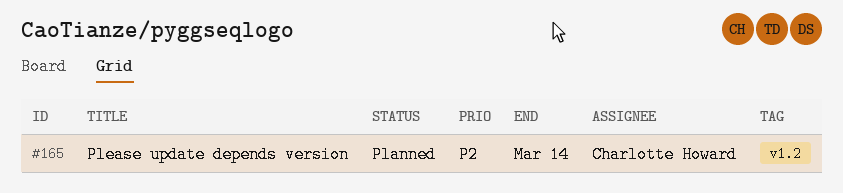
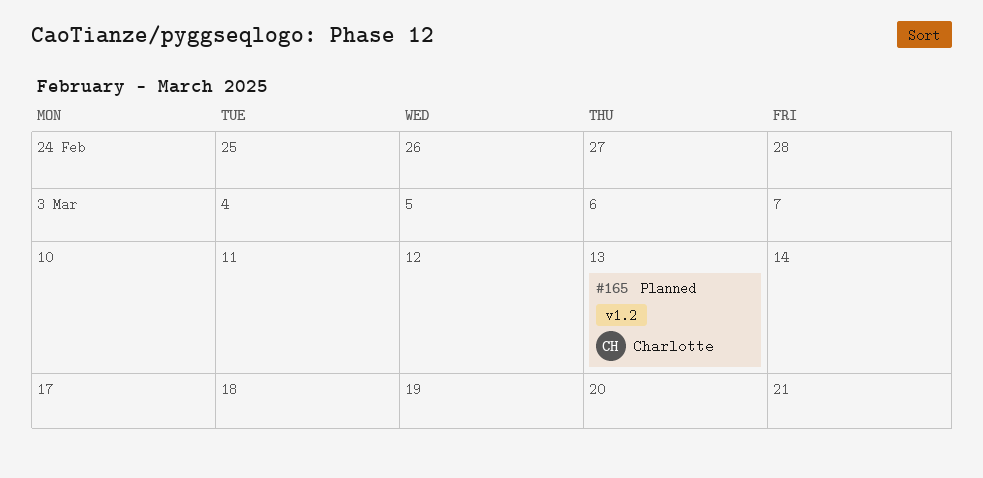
#165, due: Mar 14 -> Mar 13

